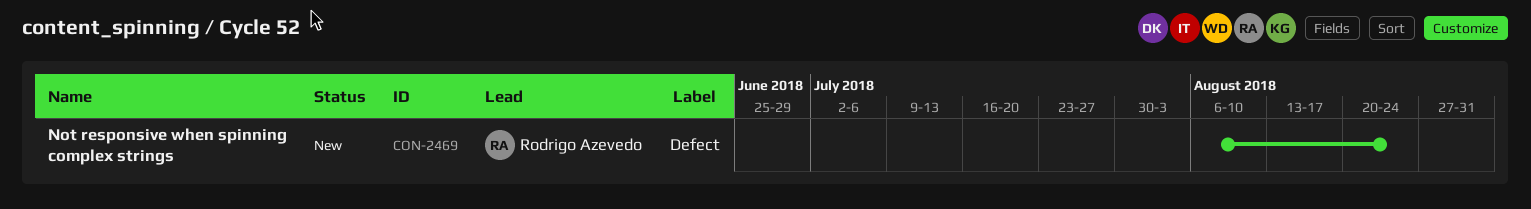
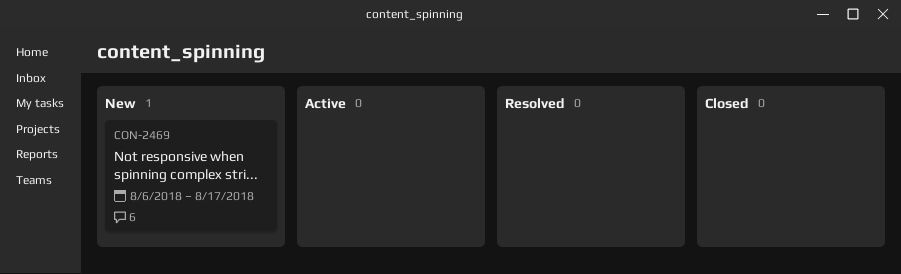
CON-2469, due: Aug 24 -> Aug 17

